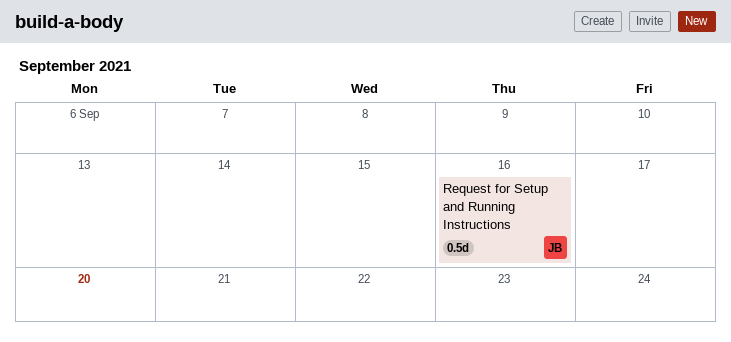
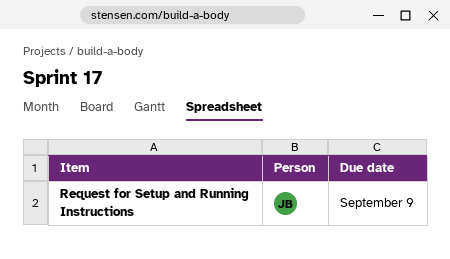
Request for Setup and Running Instructions, due: Sep 16 -> Sep 9

